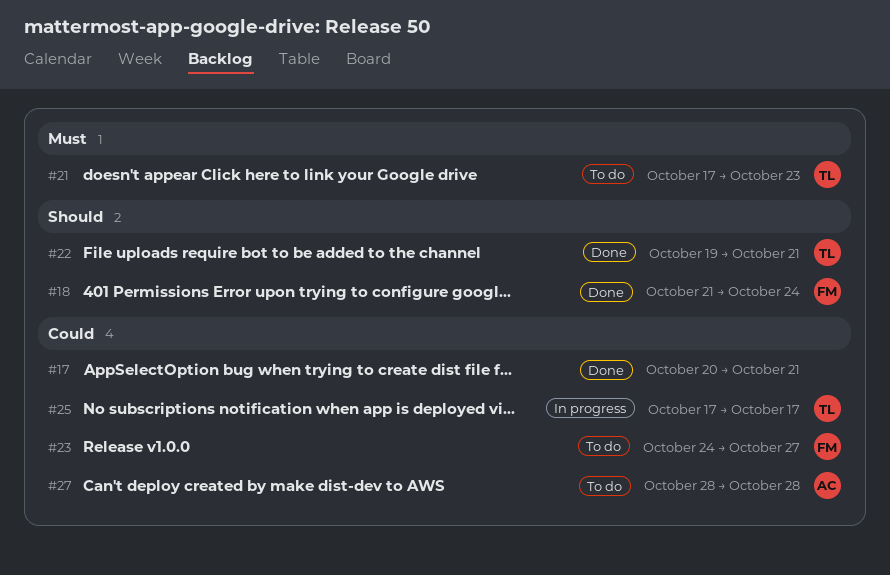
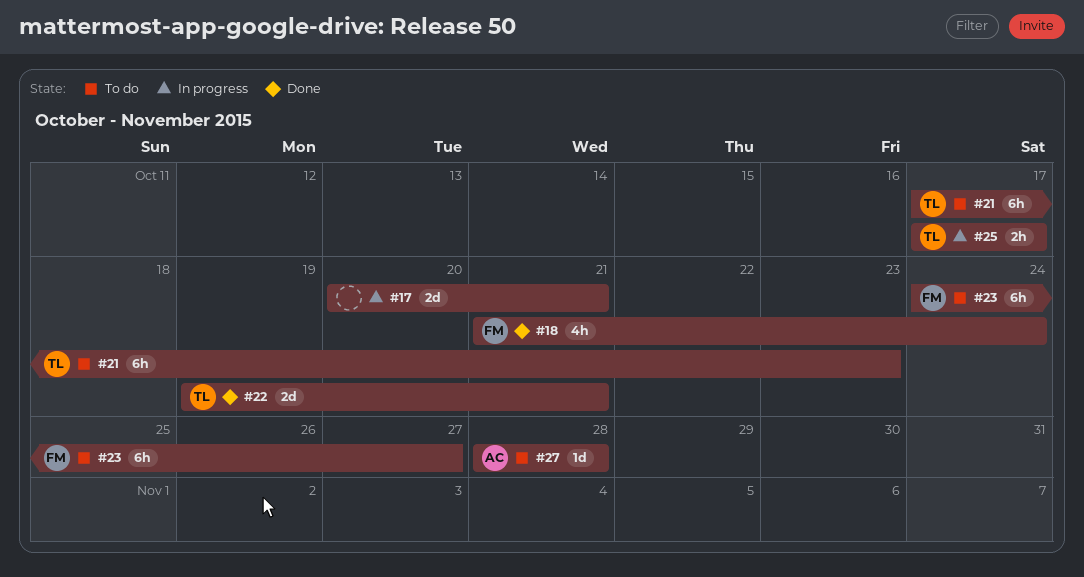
#17, status: Done -> In progress

